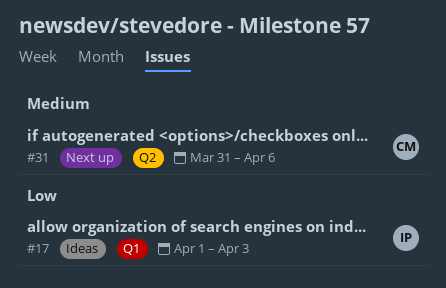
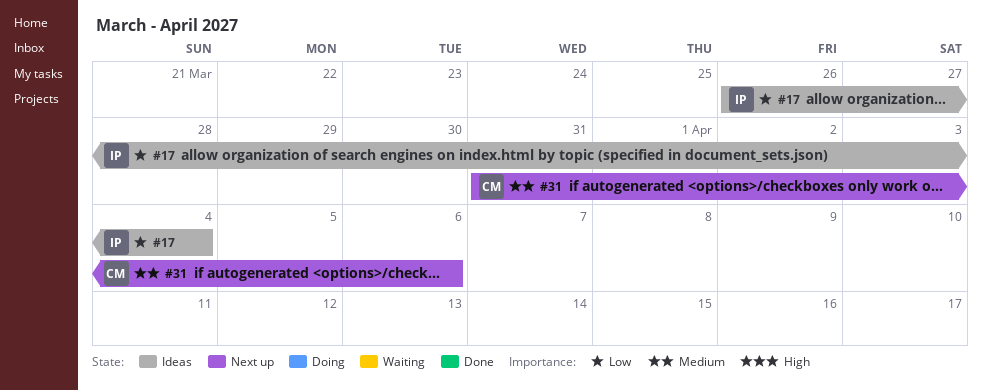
#17, start: Apr 1 -> Mar 26
#17, due: Apr 3 -> Apr 4

